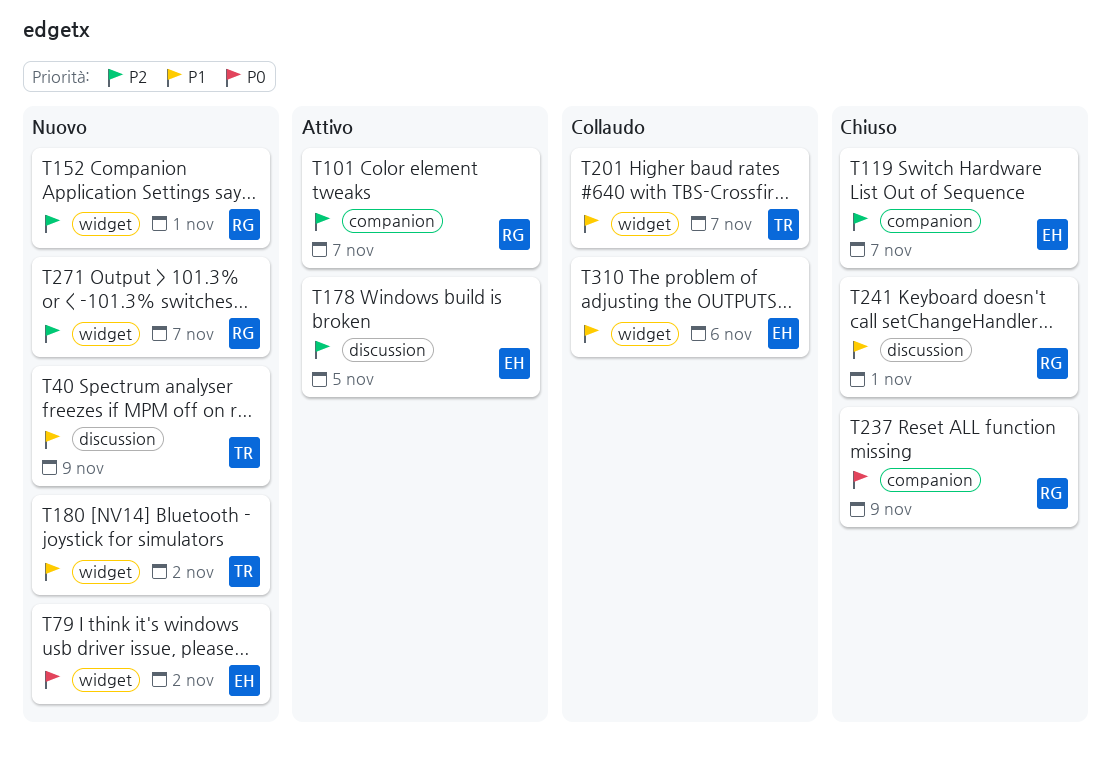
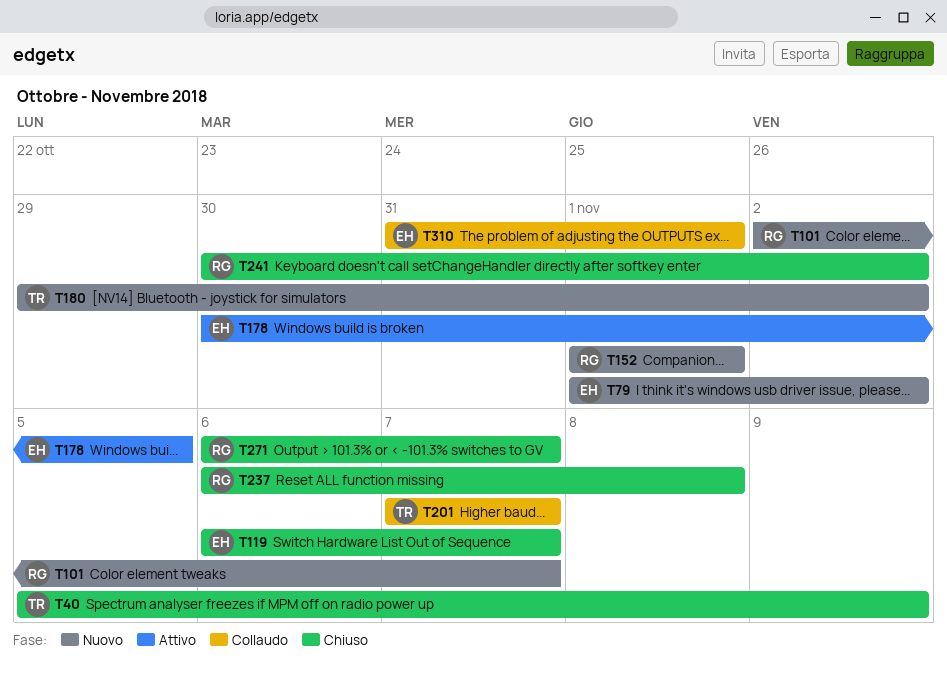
T40, status: Nuovo -> Chiuso
T101, status: Attivo -> Nuovo
T237, due: Nov 9 -> Nov 8
T241, due: Nov 1 -> Nov 2
T271, status: Nuovo -> Chiuso
T310, due: Nov 6 -> Nov 1

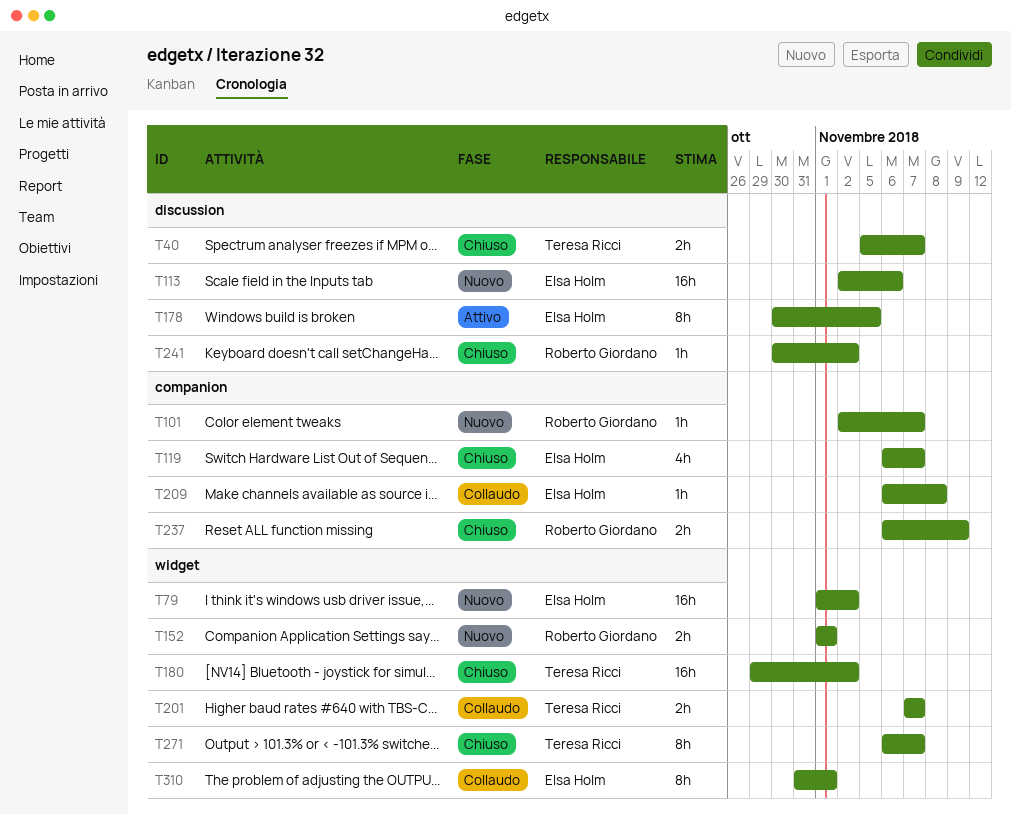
T40, due: Nov 9 -> Nov 7
T113: none -> present
T180, status: Nuovo -> Chiuso
T209: none -> present
T237, due: Nov 8 -> Nov 9
T271, owner: Roberto Giordano -> Teresa Ricci

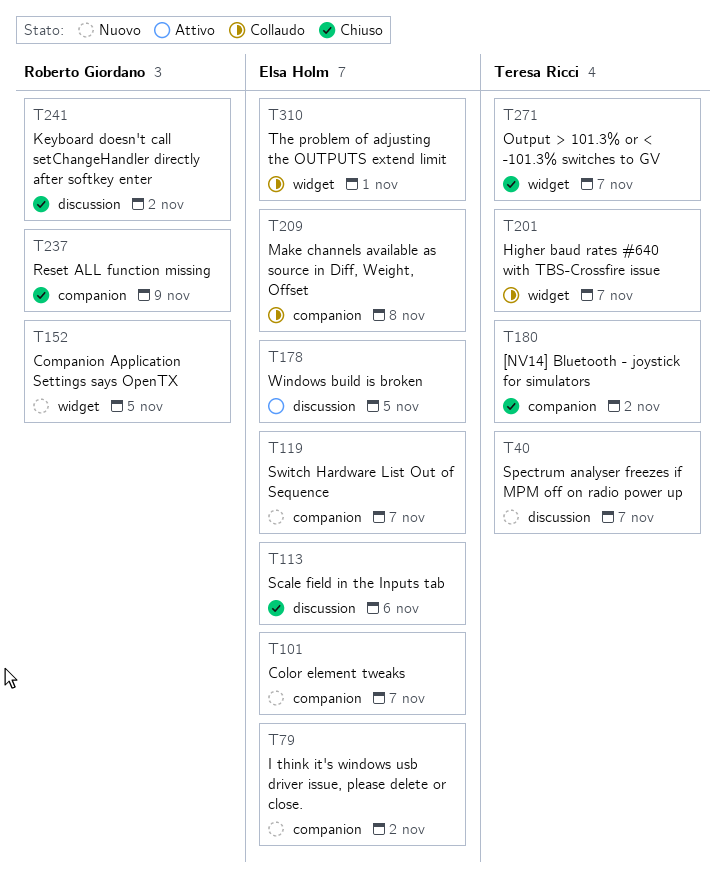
T40, status: Chiuso -> Nuovo
T79, label: widget -> companion
T101, owner: Roberto Giordano -> Elsa Holm
T113, status: Nuovo -> Chiuso
T119, status: Chiuso -> Nuovo
T152, due: Nov 1 -> Nov 5
T180, label: widget -> companion

